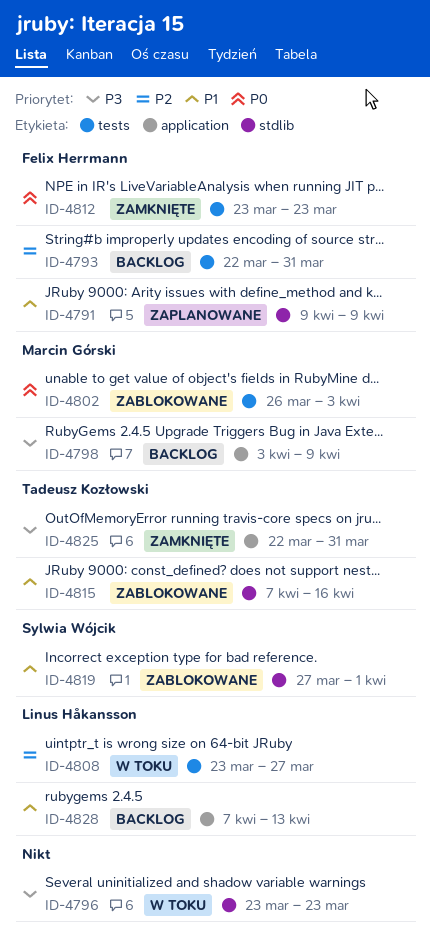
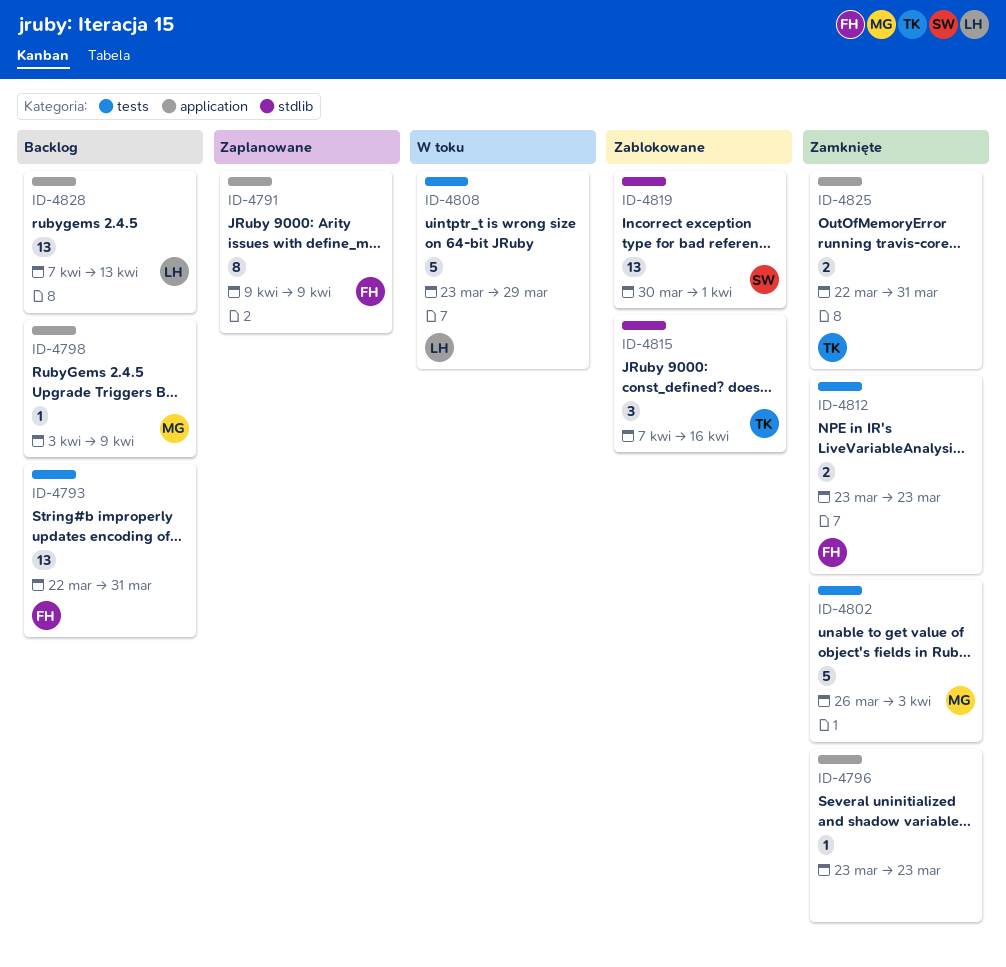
ID-4791, label: stdlib -> application
ID-4796, status: W toku -> Zamknięte
ID-4796, label: stdlib -> application
ID-4802, status: Zablokowane -> Zamknięte
ID-4808, due: Mar 27 -> Mar 29
ID-4819, start: Mar 27 -> Mar 30

